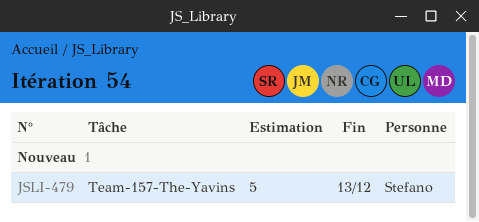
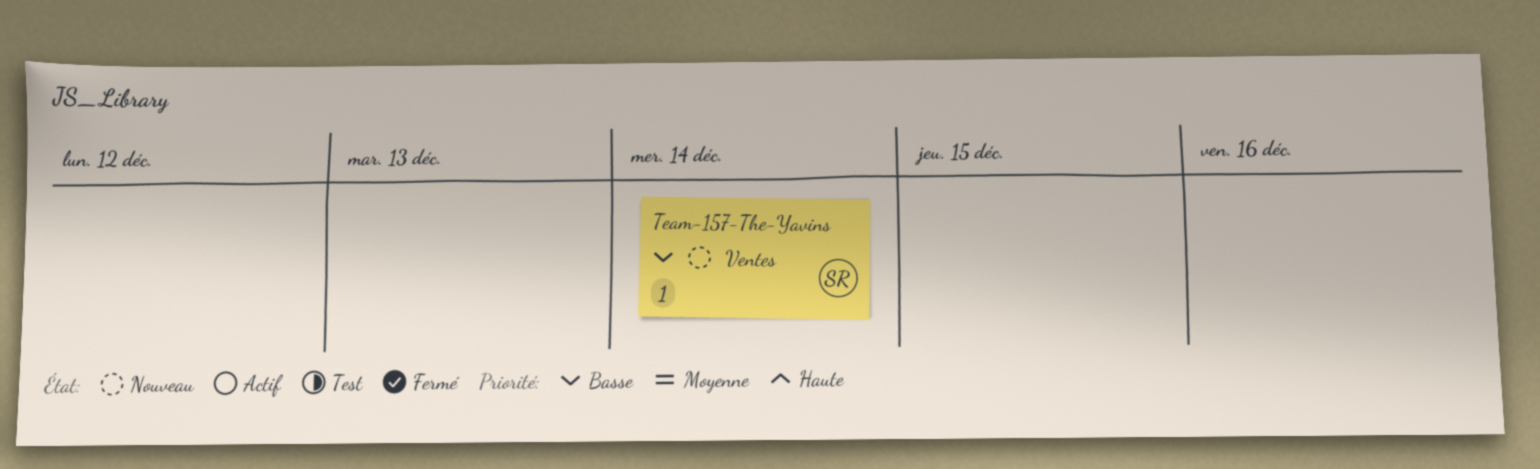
Team-157-The-Yavins, estimate: 5 -> 1
Team-157-The-Yavins, due: Dec 13 -> Dec 14

